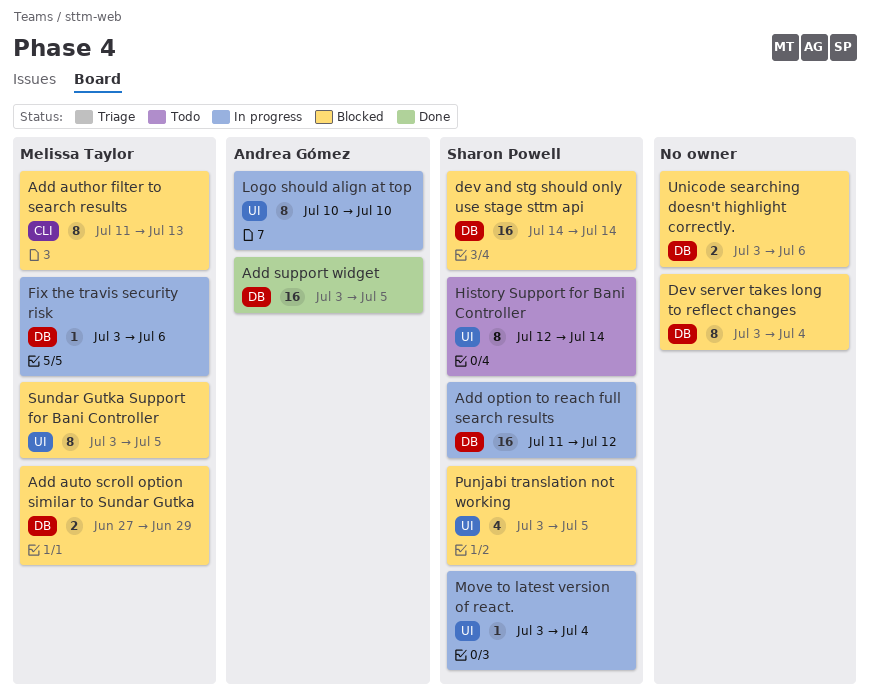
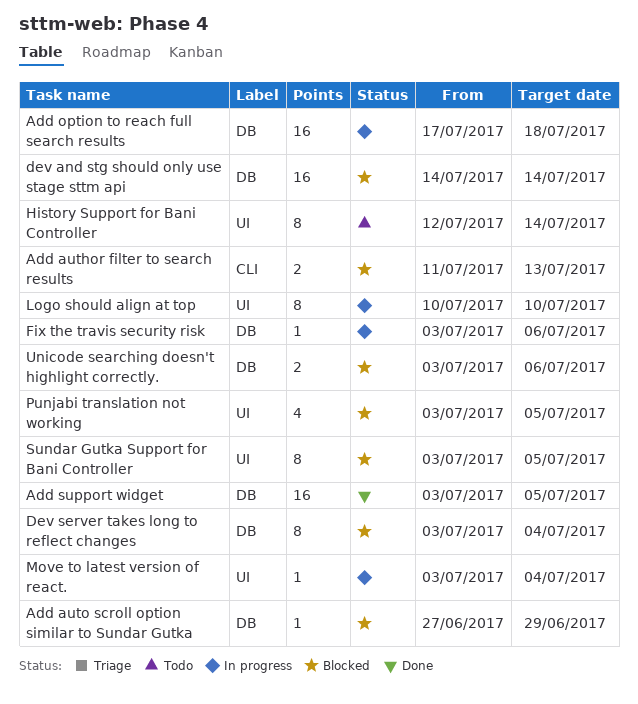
Add author filter to search results, estimate: 8 -> 2
Add auto scroll option similar to Sundar Gutka, estimate: 2 -> 1
Add option to reach full search results, start: Jul 11 -> Jul 17
Add option to reach full search results, due: Jul 12 -> Jul 18

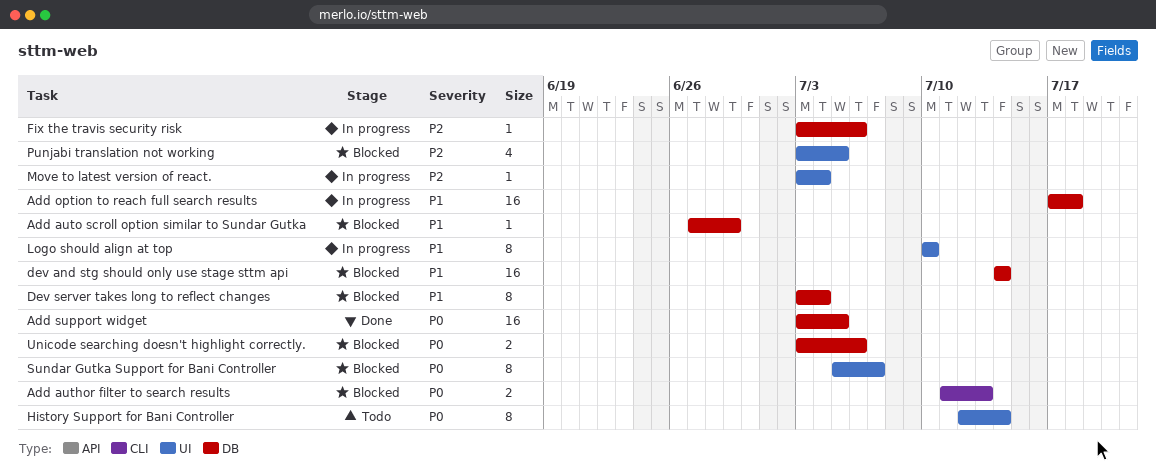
Sundar Gutka Support for Bani Controller, start: Jul 3 -> Jul 5
Sundar Gutka Support for Bani Controller, due: Jul 5 -> Jul 7

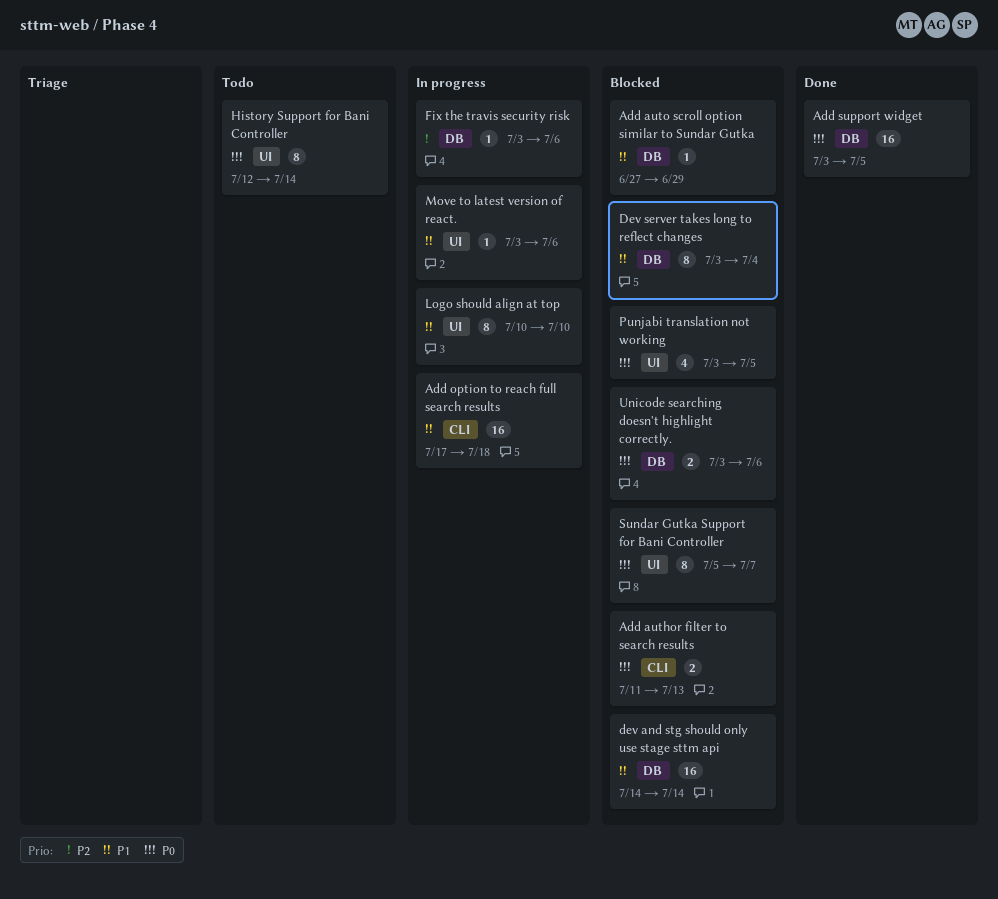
Add option to reach full search results, label: DB -> CLI
Move to latest version of react., priority: P2 -> P1
Move to latest version of react., due: Jul 4 -> Jul 6
Punjabi translation not working, priority: P2 -> P0

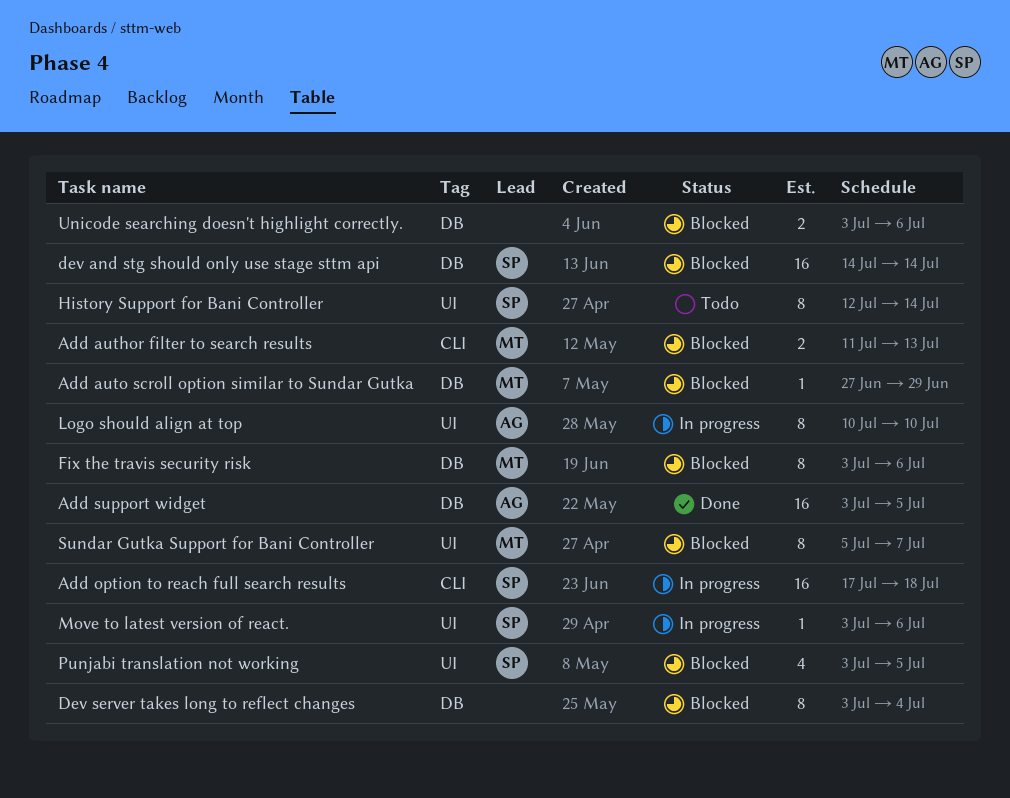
Fix the travis security risk, status: In progress -> Blocked
Fix the travis security risk, estimate: 1 -> 8

